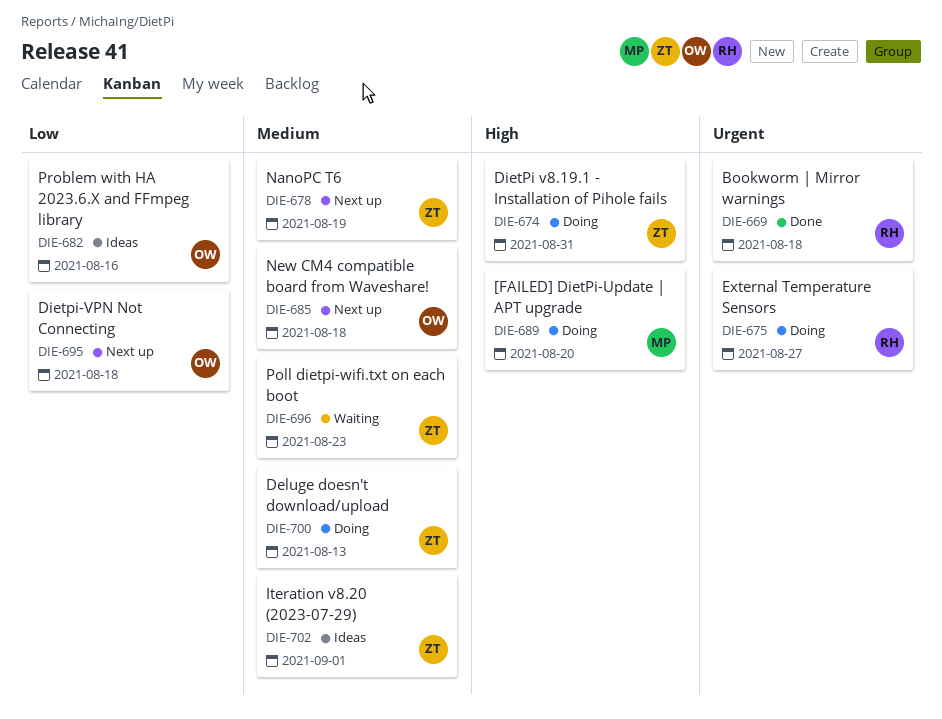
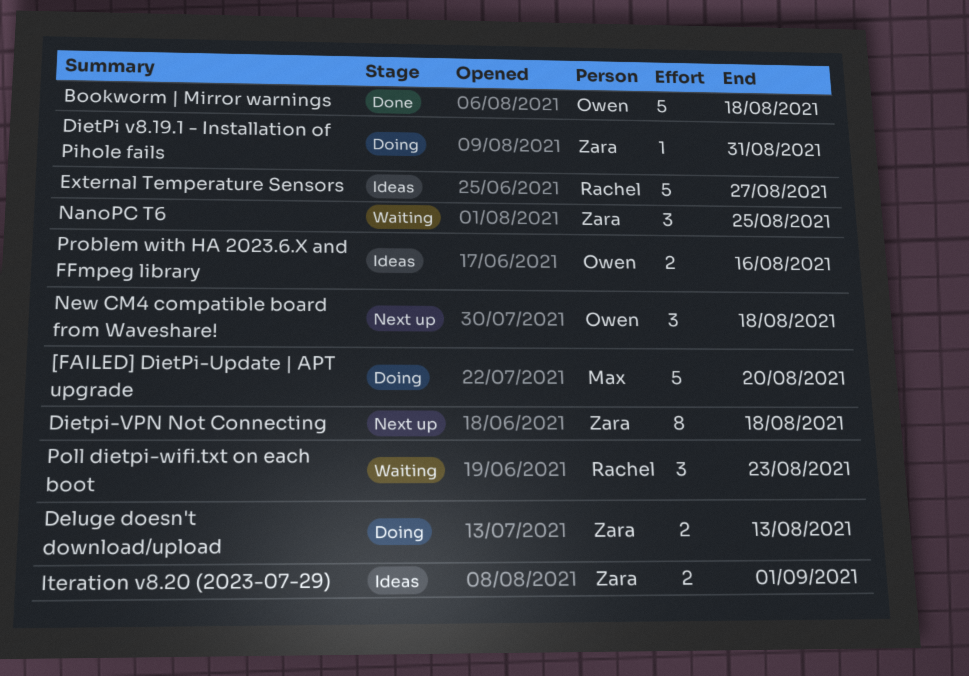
Bookworm | Mirror warnings, owner: Rachel -> Owen
Dietpi-VPN Not Connecting, owner: Owen -> Zara
External Temperature Sensors, status: Doing -> Ideas
NanoPC T6, status: Next up -> Waiting
NanoPC T6, due: Aug 19 -> Aug 25
Poll dietpi-wifi.txt on each boot, owner: Zara -> Rachel

